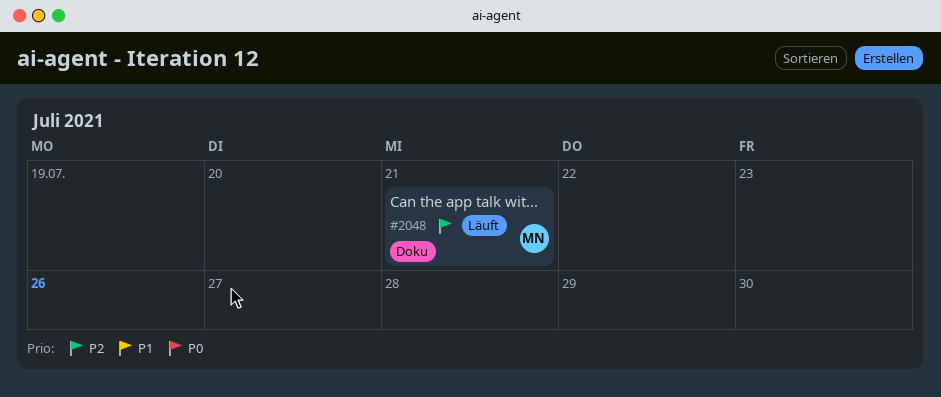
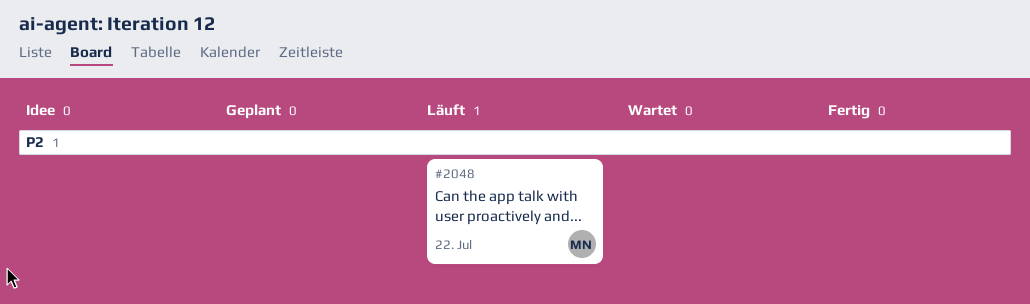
#2048, due: Jul 21 -> Jul 22

